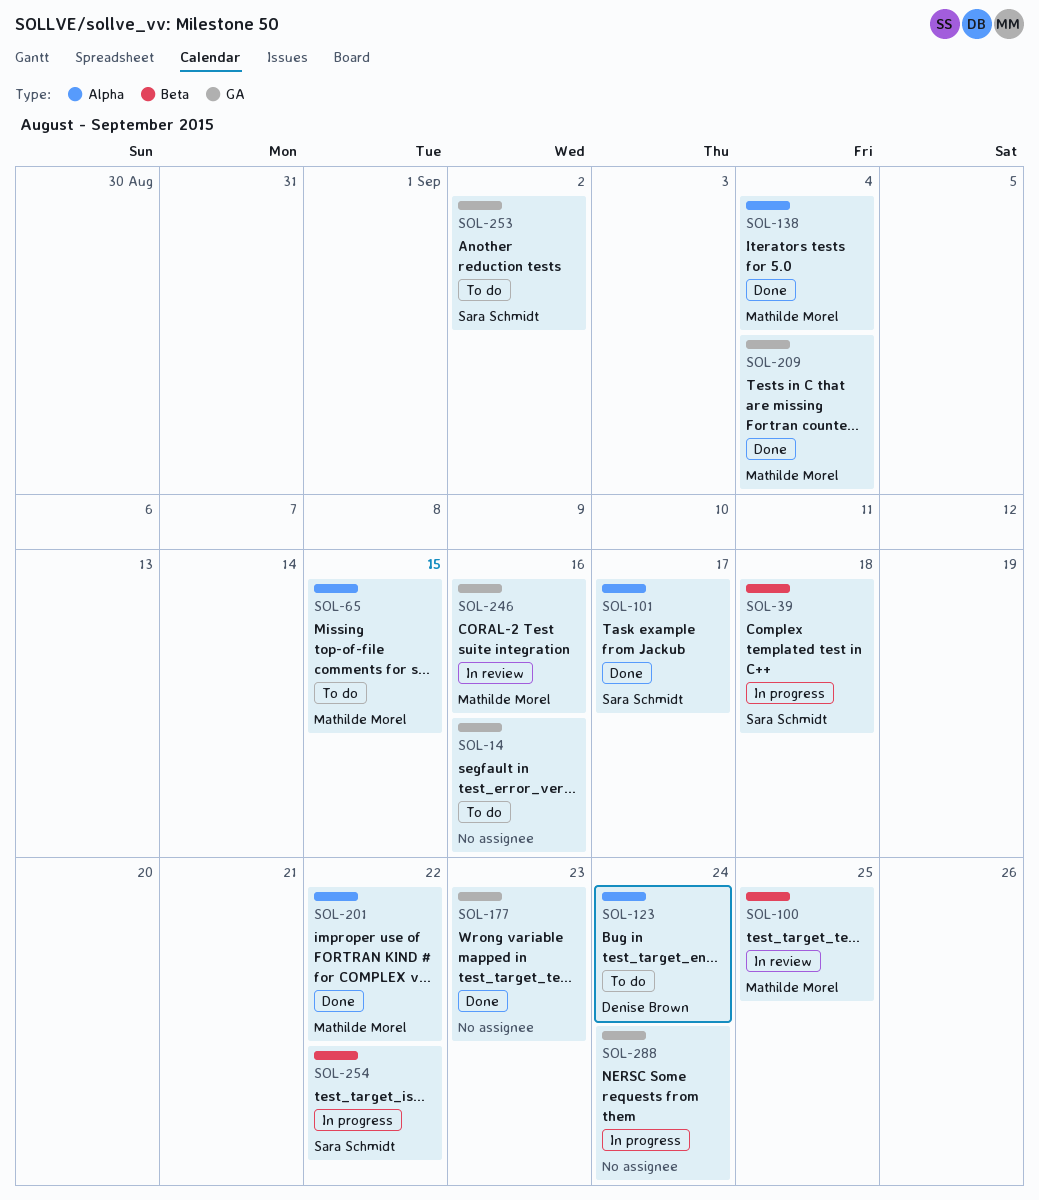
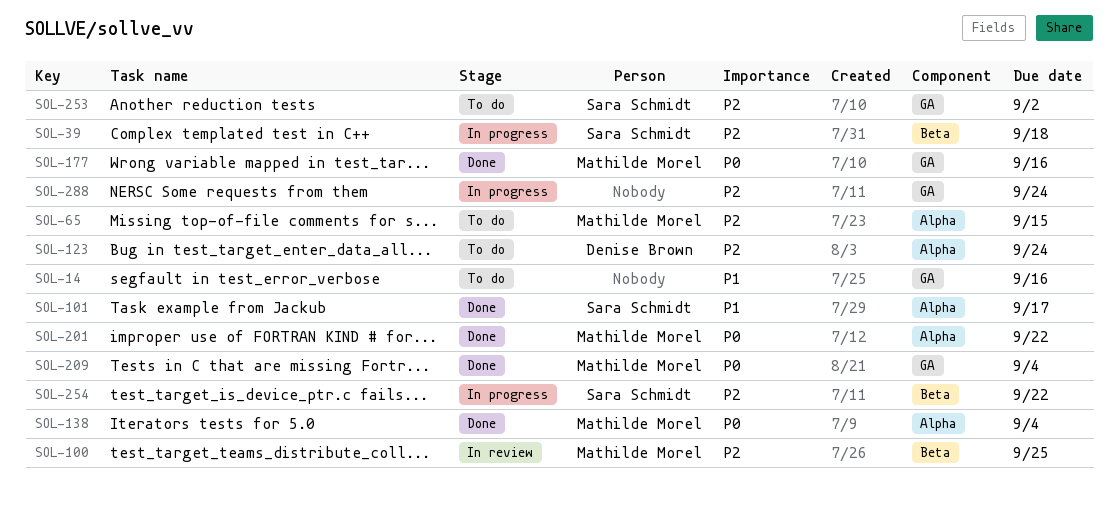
SOL-177, owner: none -> Mathilde Morel
SOL-177, due: Sep 23 -> Sep 16
SOL-246: present -> none

